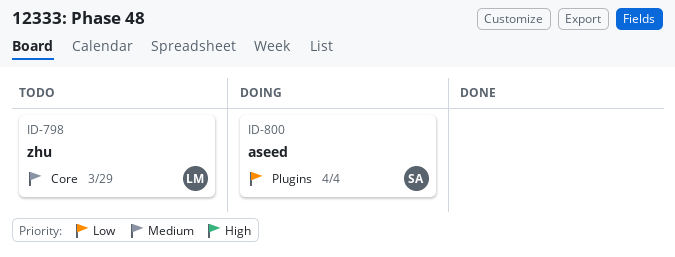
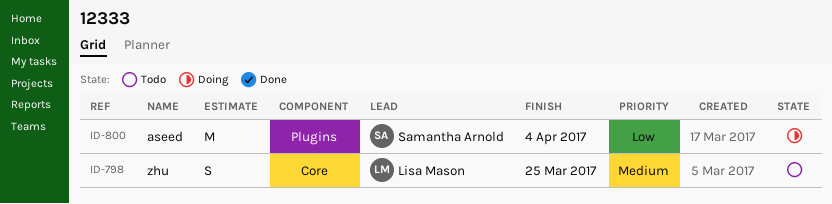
ID-798, due: Mar 29 -> Mar 25

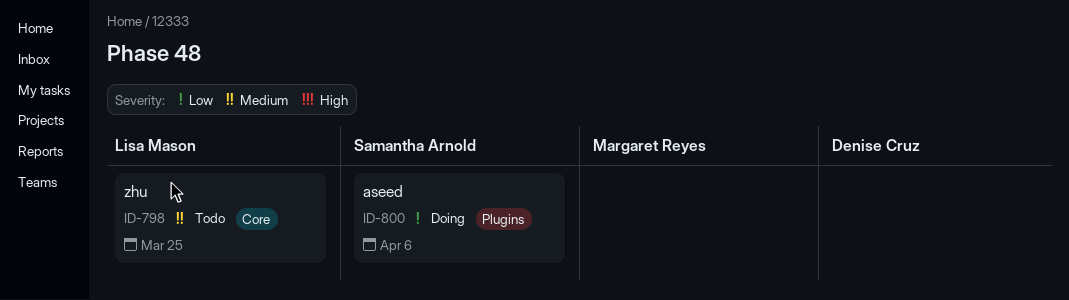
ID-800, due: Apr 4 -> Apr 6

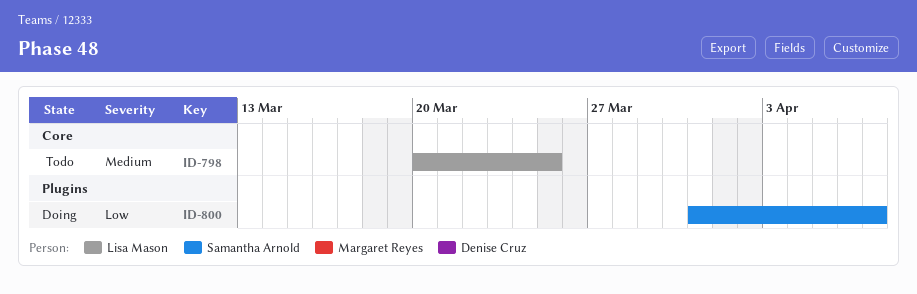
ID-800, due: Apr 6 -> Apr 7

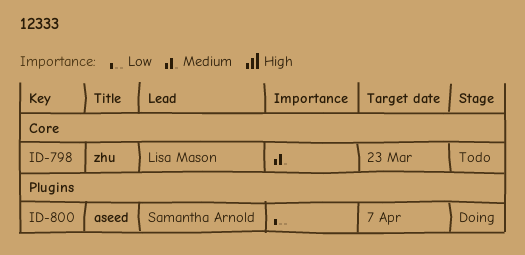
ID-798, due: Mar 25 -> Mar 23

